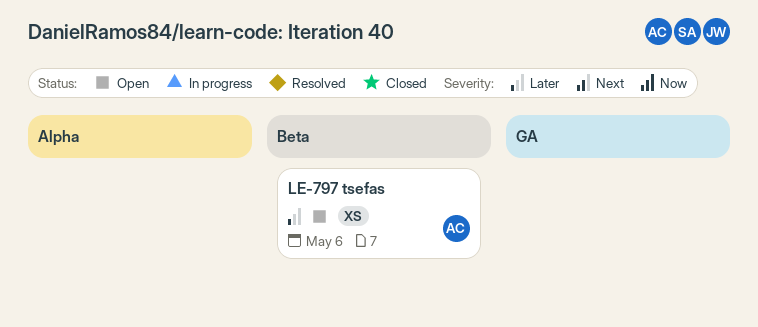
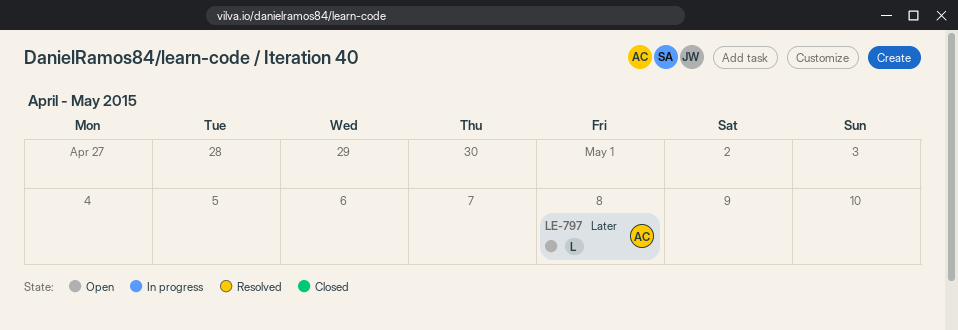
LE-797, estimate: XS -> L
LE-797, due: May 6 -> May 8

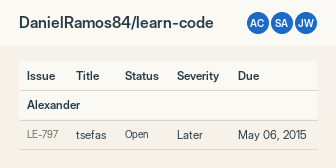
LE-797, due: May 8 -> May 6

